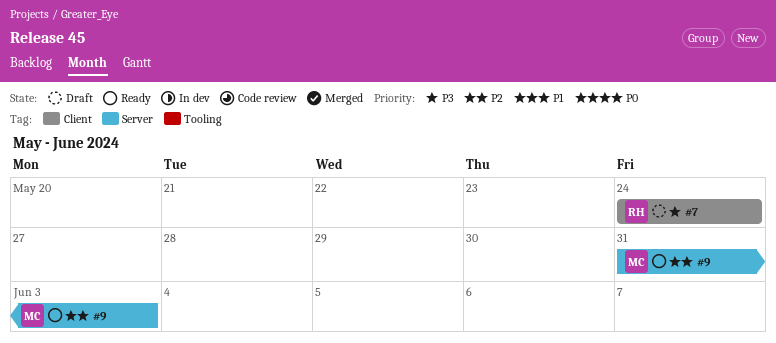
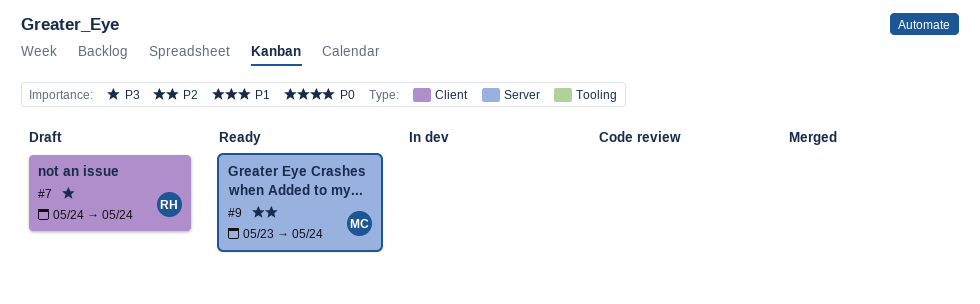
#9, start: May 31 -> May 23
#9, due: Jun 3 -> May 24

